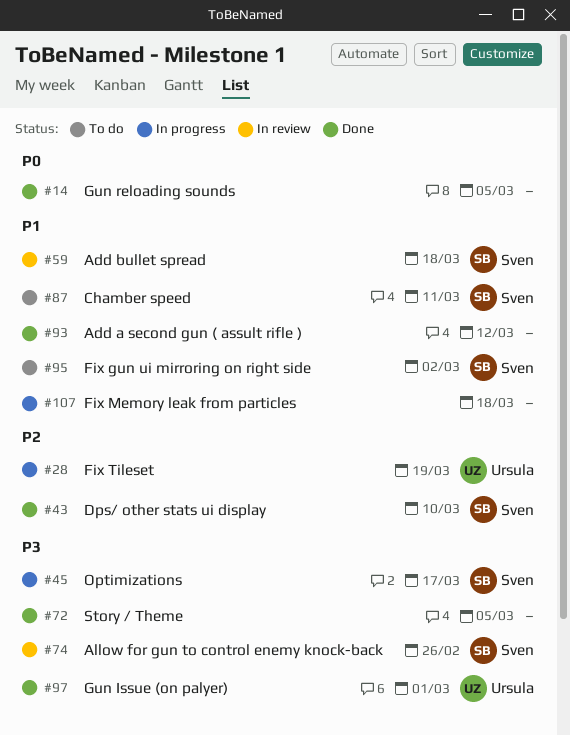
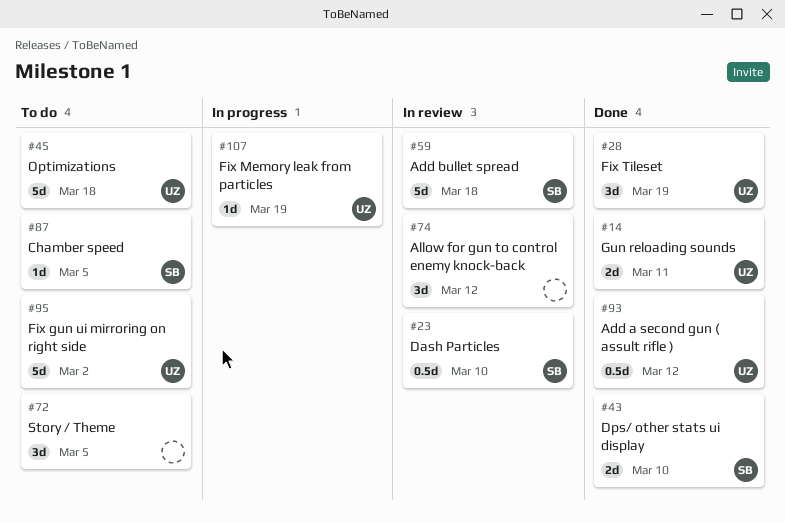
#14, owner: none -> Ursula
#14, due: Mar 5 -> Mar 11
#23: none -> present
#28, status: In progress -> Done
#45, status: In progress -> To do
#45, owner: Sven -> Ursula
#45, due: Mar 17 -> Mar 18
#72, status: Done -> To do
#74, owner: Sven -> none
#74, due: Feb 26 -> Mar 12
#87, due: Mar 11 -> Mar 5
#93, owner: none -> Ursula
#95, owner: Sven -> Ursula
#97: present -> none
#107, owner: none -> Ursula
#107, due: Mar 18 -> Mar 19

